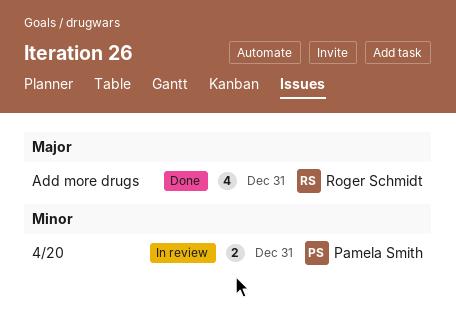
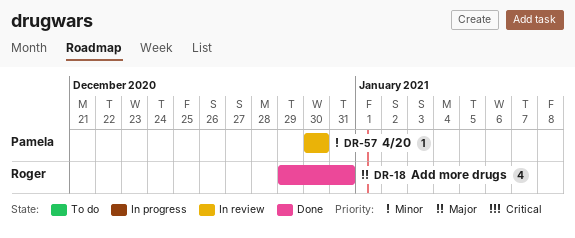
4/20, estimate: 2 -> 1
4/20, due: Dec 31 -> Dec 30

